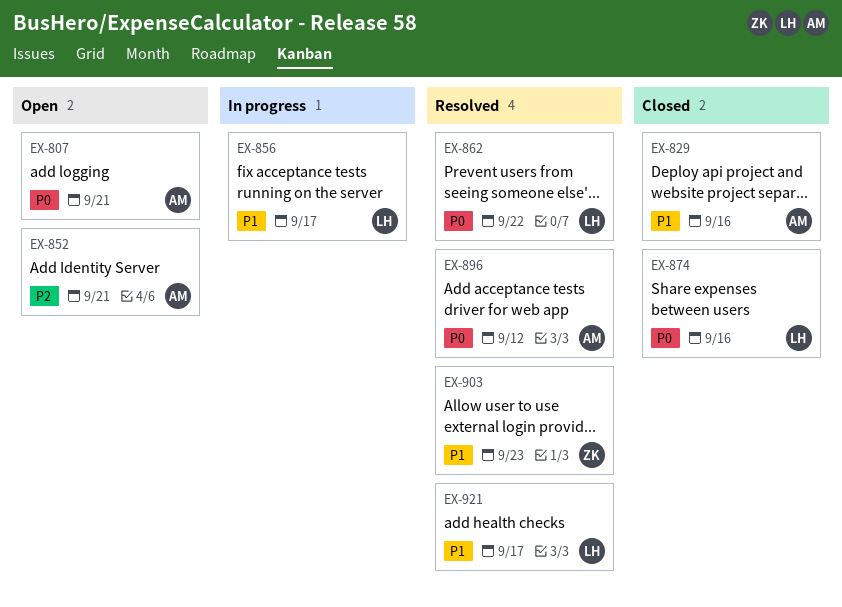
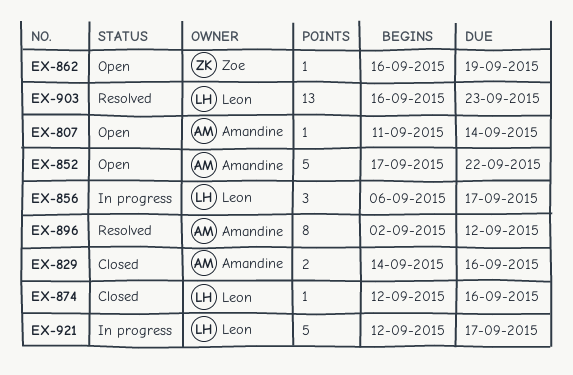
EX-807, due: Sep 21 -> Sep 14
EX-852, due: Sep 21 -> Sep 22
EX-862, status: Resolved -> Open
EX-862, owner: Leon -> Zoe
EX-862, due: Sep 22 -> Sep 19
EX-903, owner: Zoe -> Leon
EX-921, status: Resolved -> In progress

